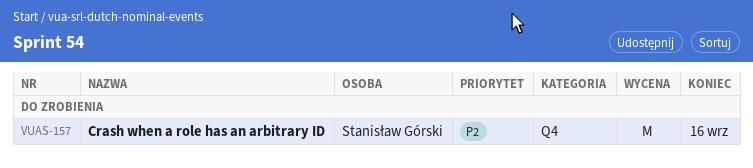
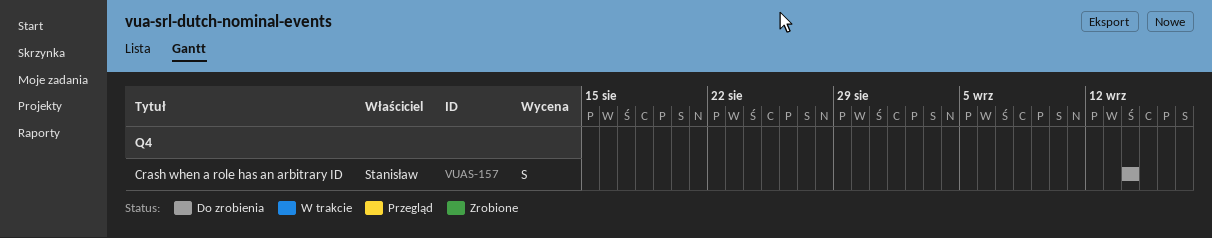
VUAS-157, estimate: M -> S
VUAS-157, due: Sep 16 -> Sep 14

